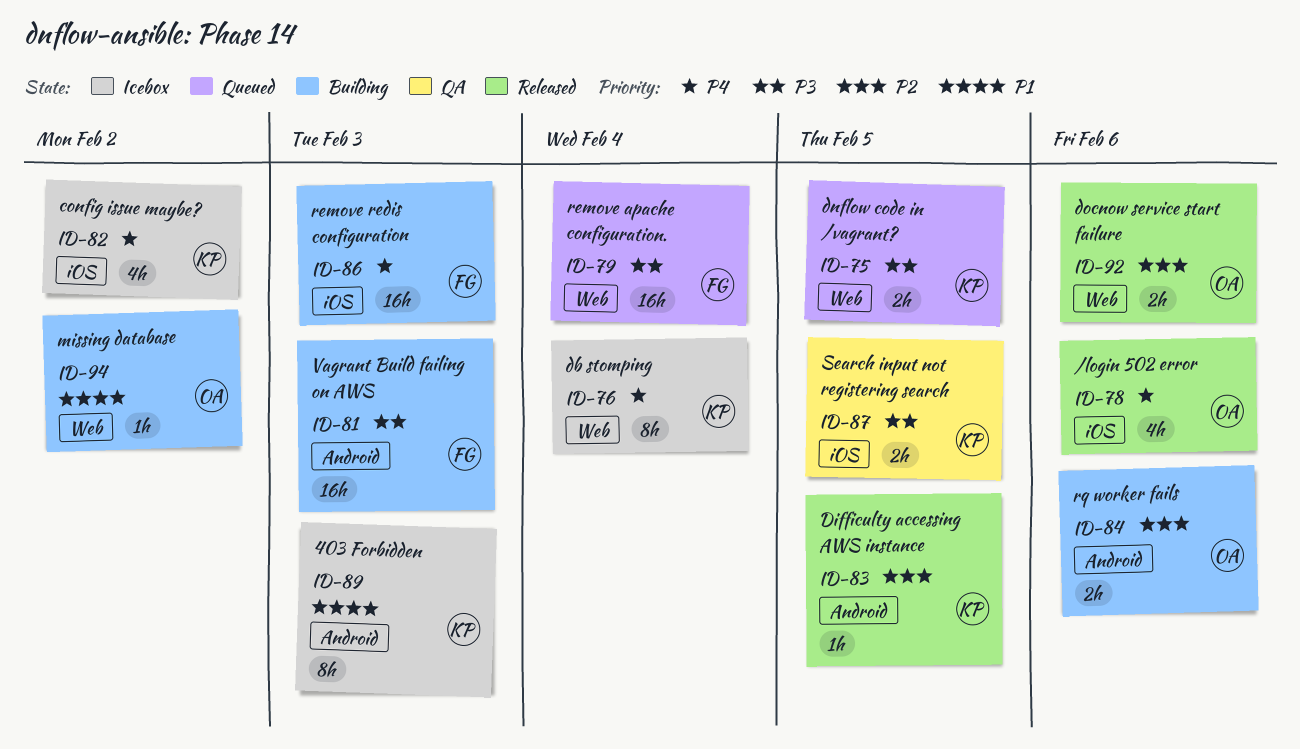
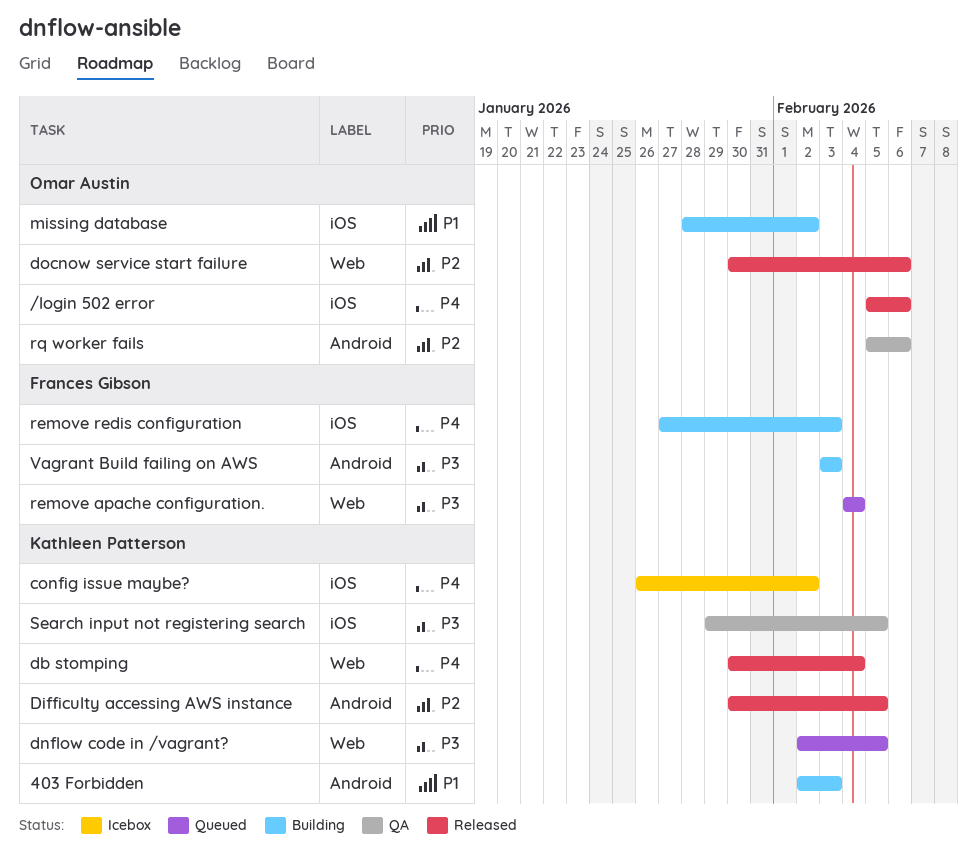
403 Forbidden, status: Icebox -> Building
db stomping, status: Icebox -> Released
missing database, label: Web -> iOS
rq worker fails, status: Building -> QA

